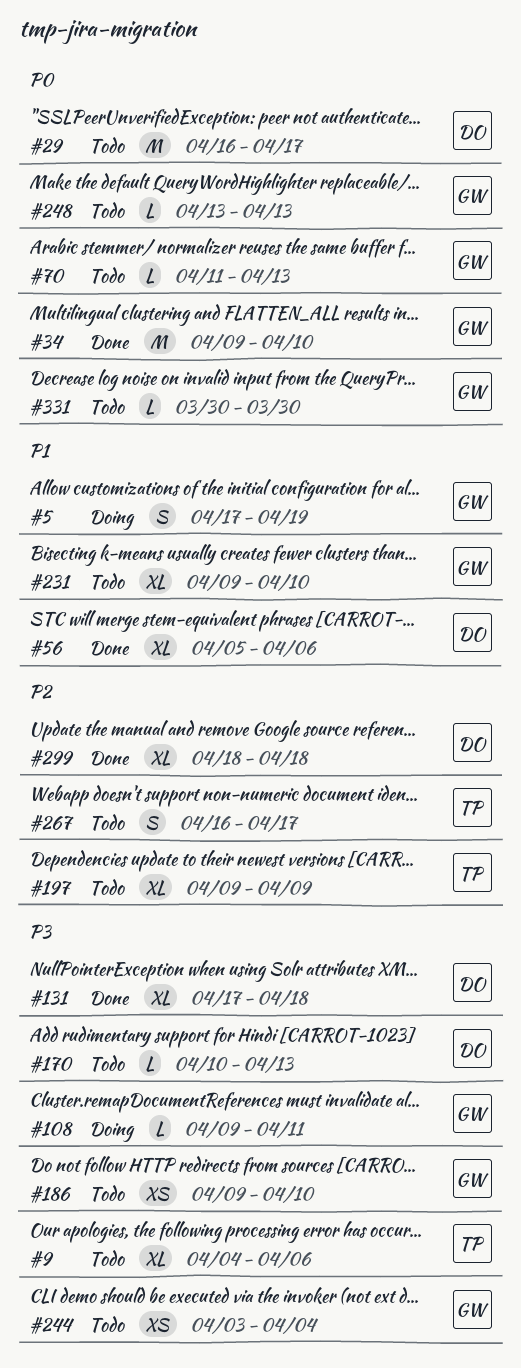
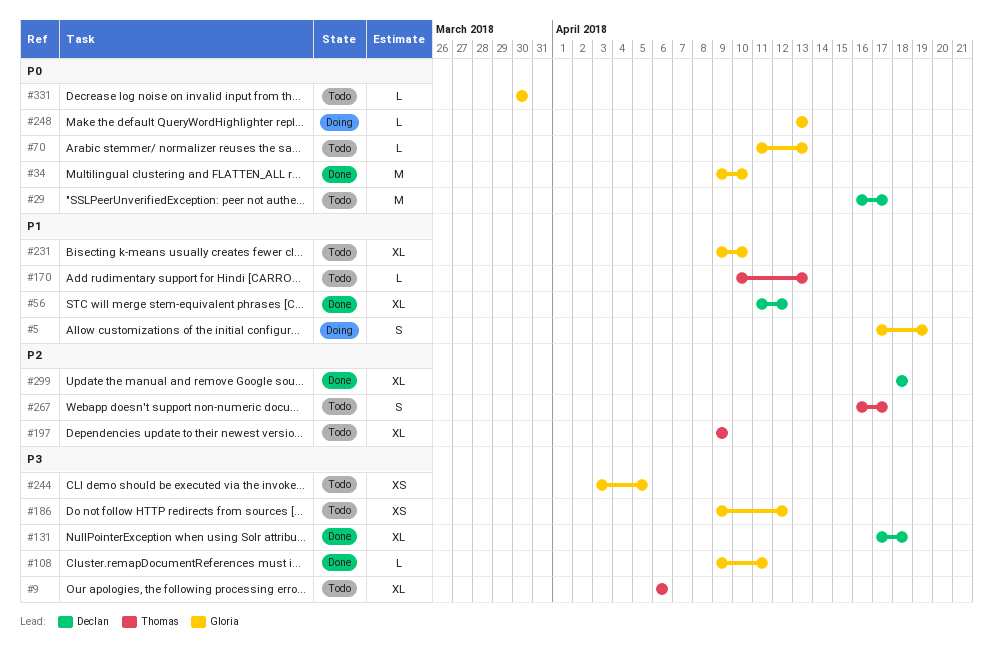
#9, start: Apr 4 -> Apr 6
#56, start: Apr 5 -> Apr 11
#56, due: Apr 6 -> Apr 12
#108, status: Doing -> Done
#170, owner: Declan -> Thomas
#170, priority: P3 -> P1
#186, due: Apr 10 -> Apr 12
#244, due: Apr 4 -> Apr 5
#248, status: Todo -> Doing

